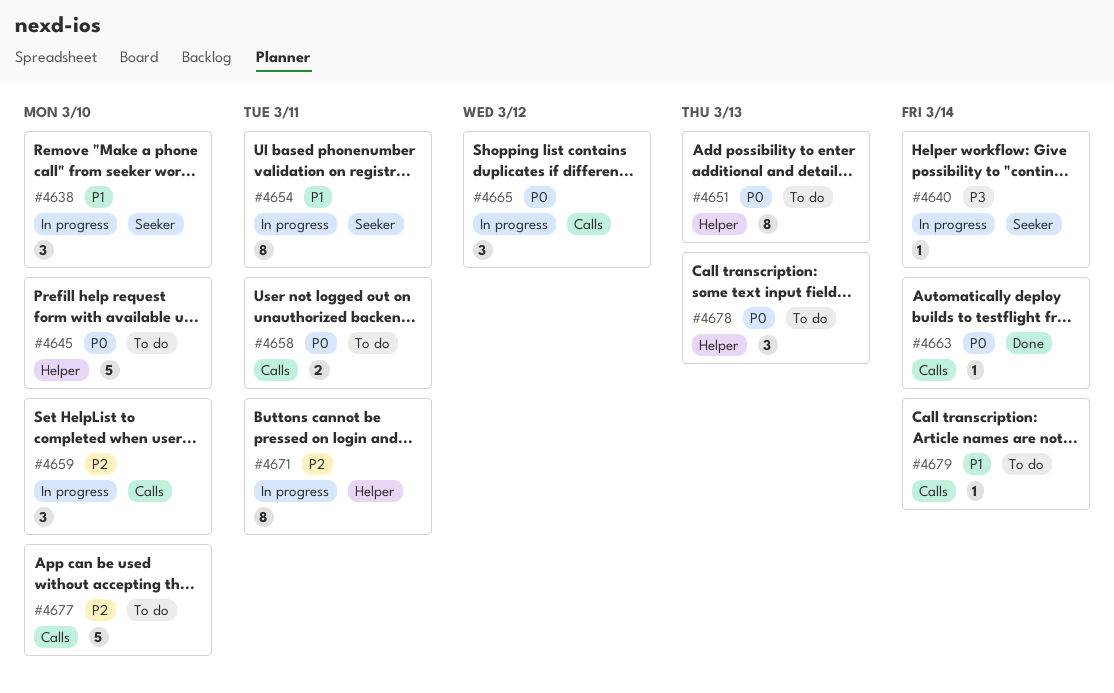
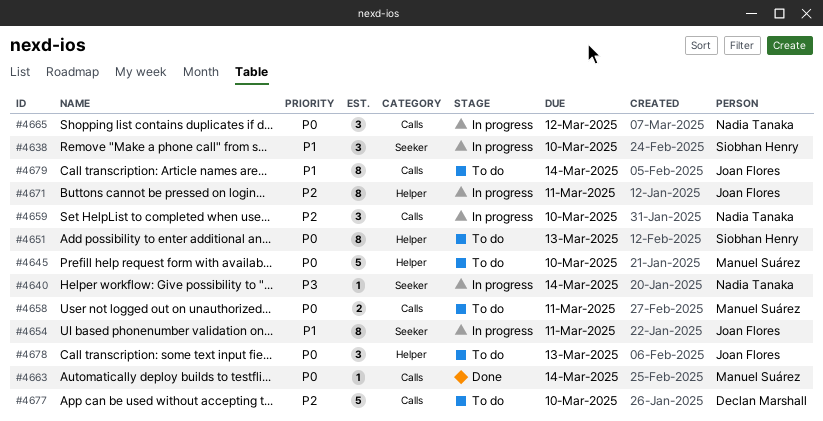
#4679, estimate: 1 -> 8

